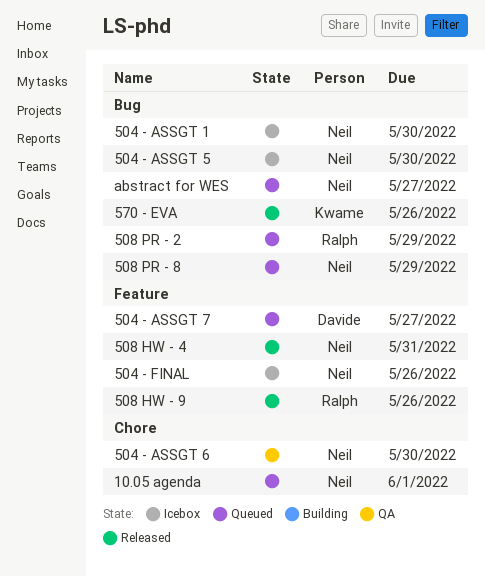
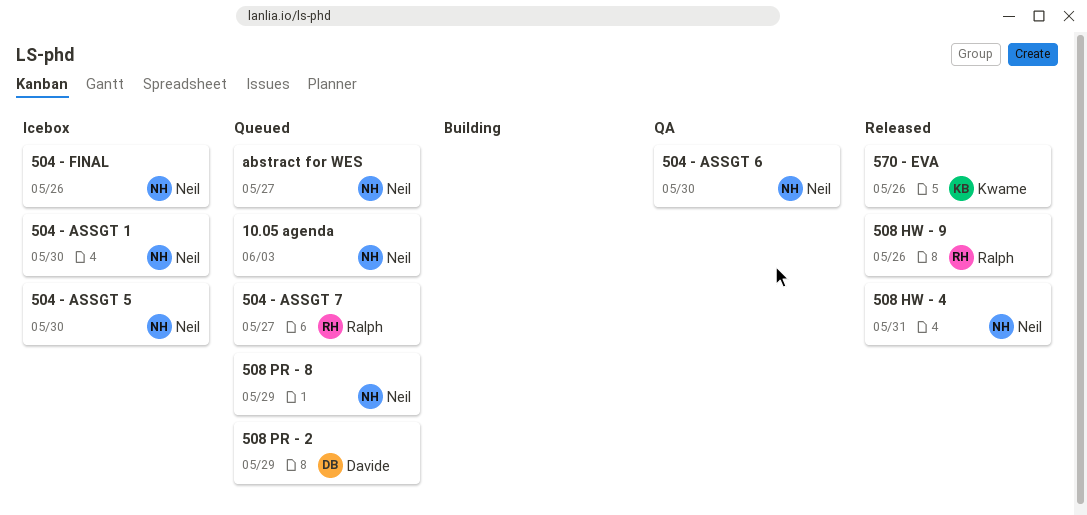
10.05 agenda, due: Jun 1 -> Jun 3
504 - ASSGT 7, owner: Davide -> Ralph
508 PR - 2, owner: Ralph -> Davide

